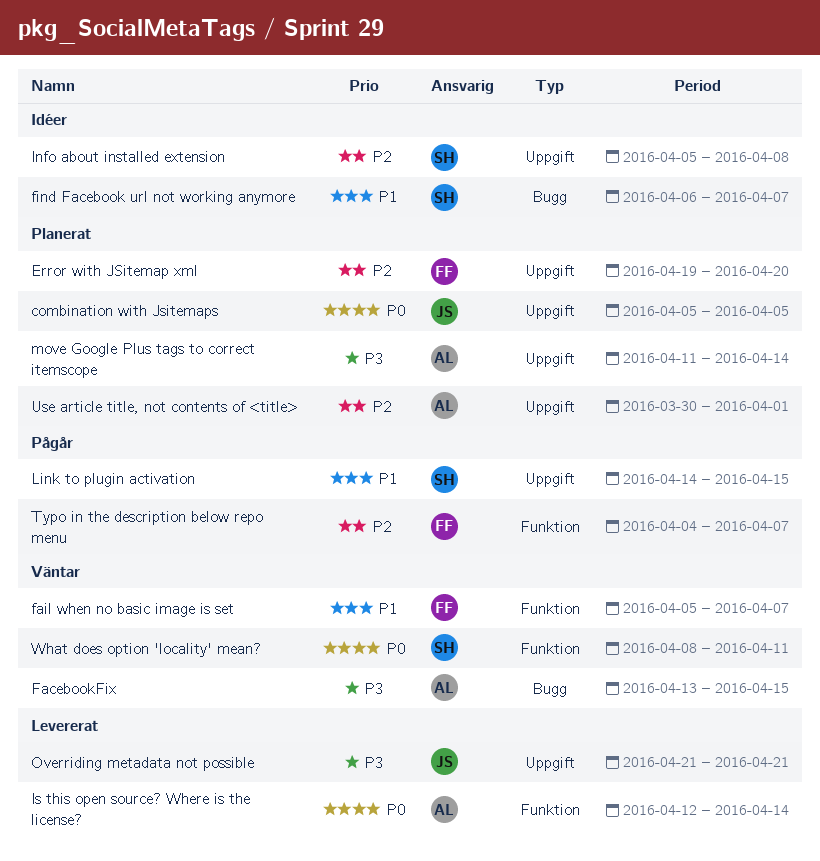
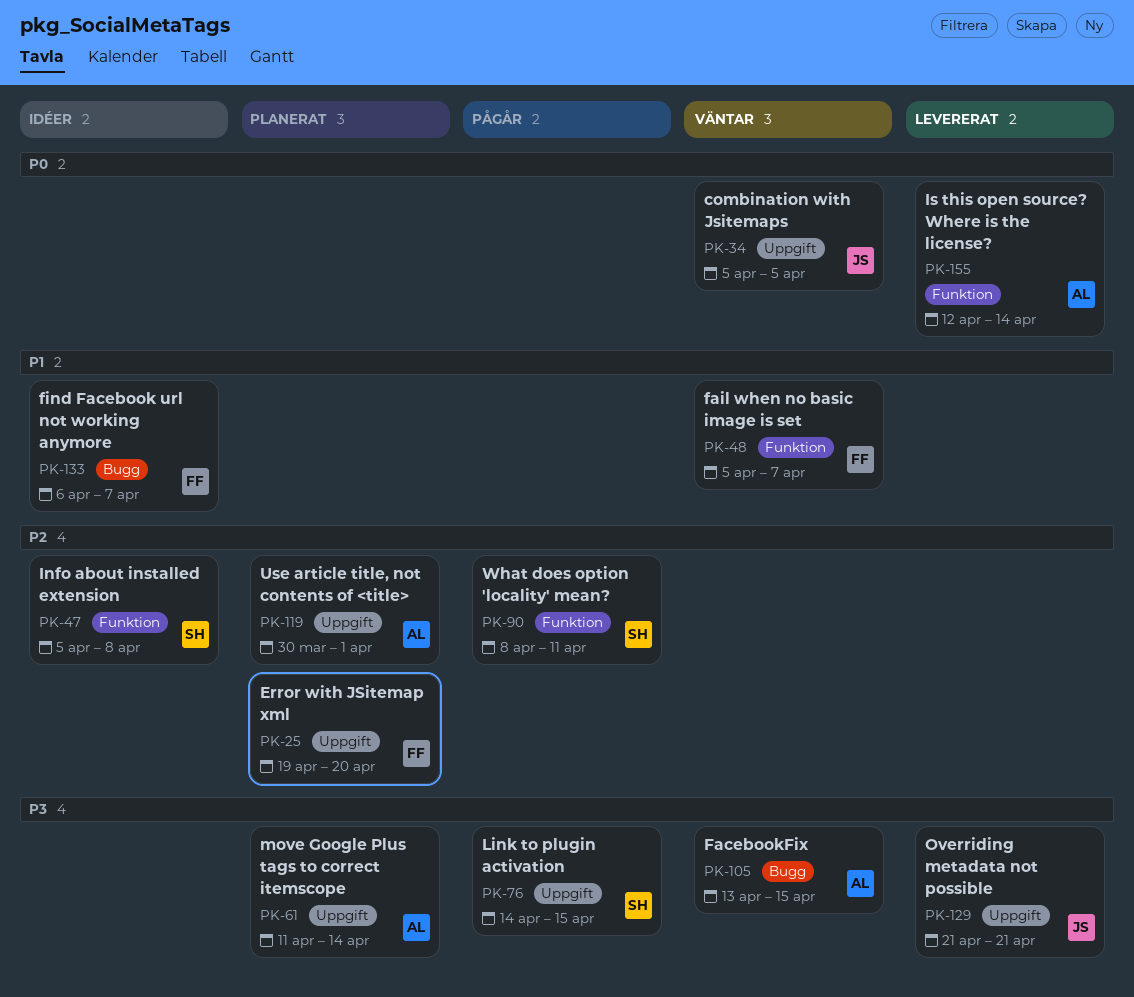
combination with Jsitemaps, status: Planerat -> Väntar
find Facebook url not working anymore, owner: SH -> FF
Info about installed extension, label: Uppgift -> Funktion
Link to plugin activation, priority: P1 -> P3
Typo in the description below repo menu: present -> none
What does option 'locality' mean?, status: Väntar -> Pågår
What does option 'locality' mean?, priority: P0 -> P2

